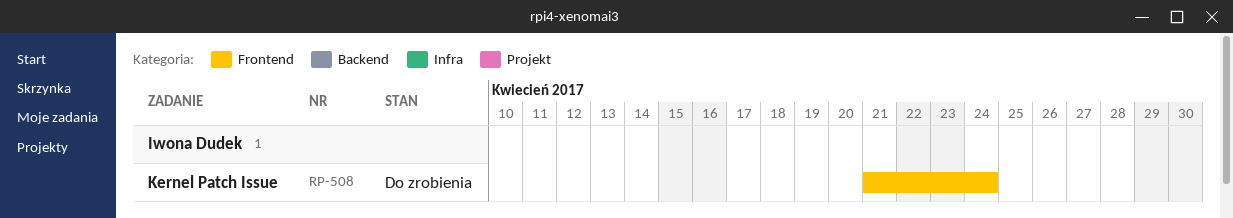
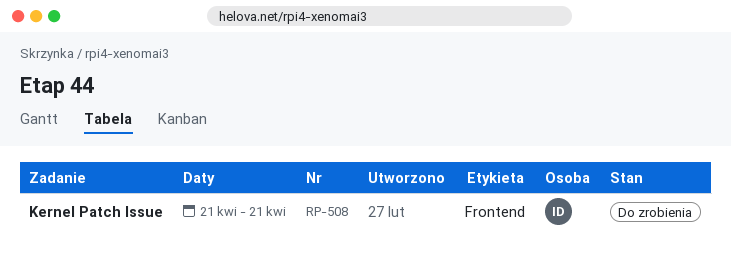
RP-508, due: Apr 24 -> Apr 21

